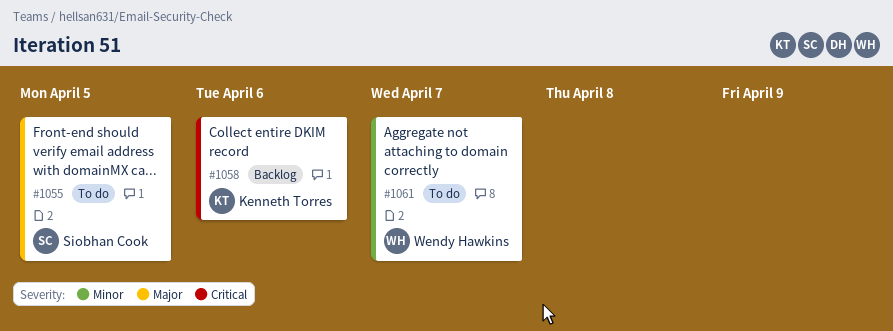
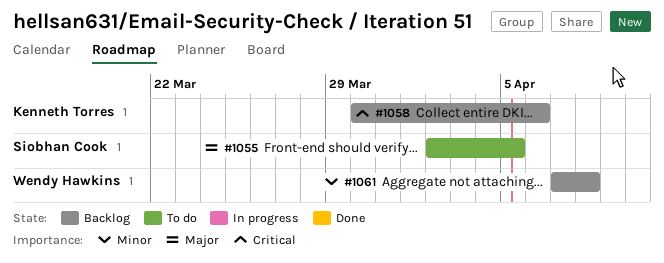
#1061, status: To do -> Backlog
#1061, due: Apr 7 -> Apr 8

